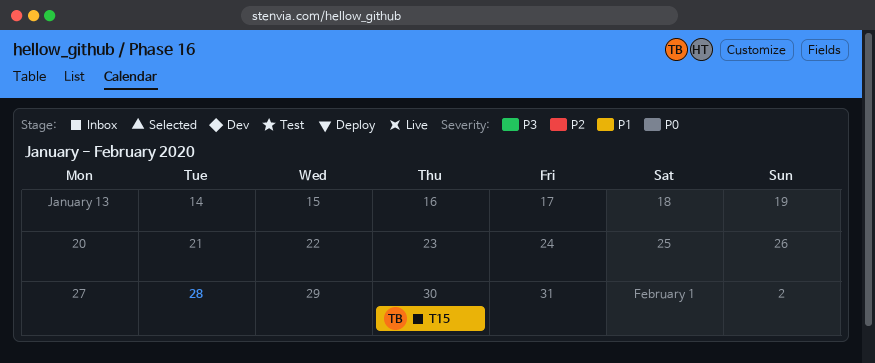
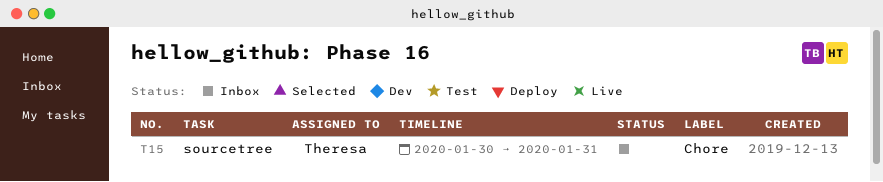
T15, due: Jan 30 -> Jan 31

